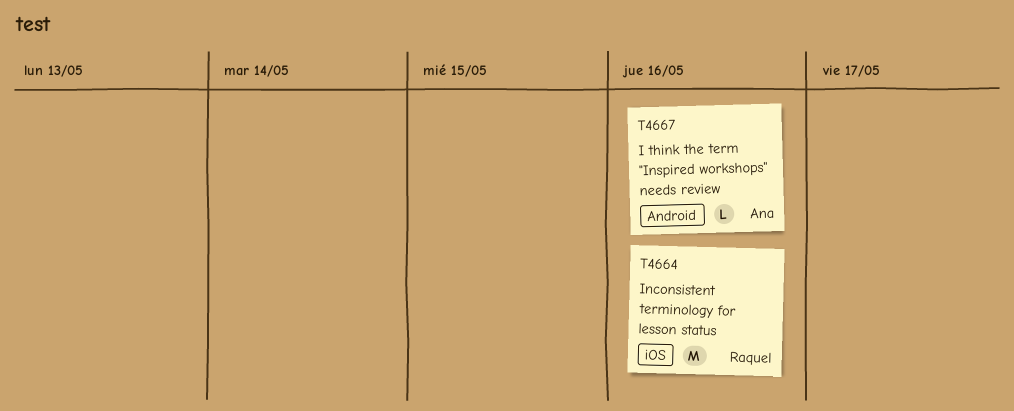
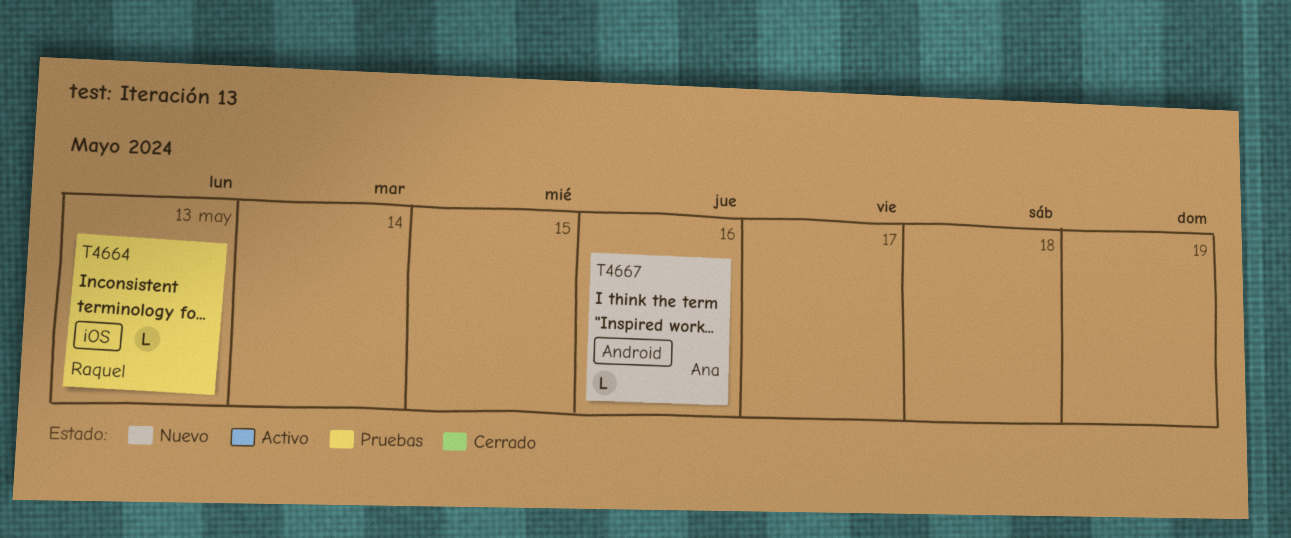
T4664, estimate: M -> L
T4664, due: May 16 -> May 13

